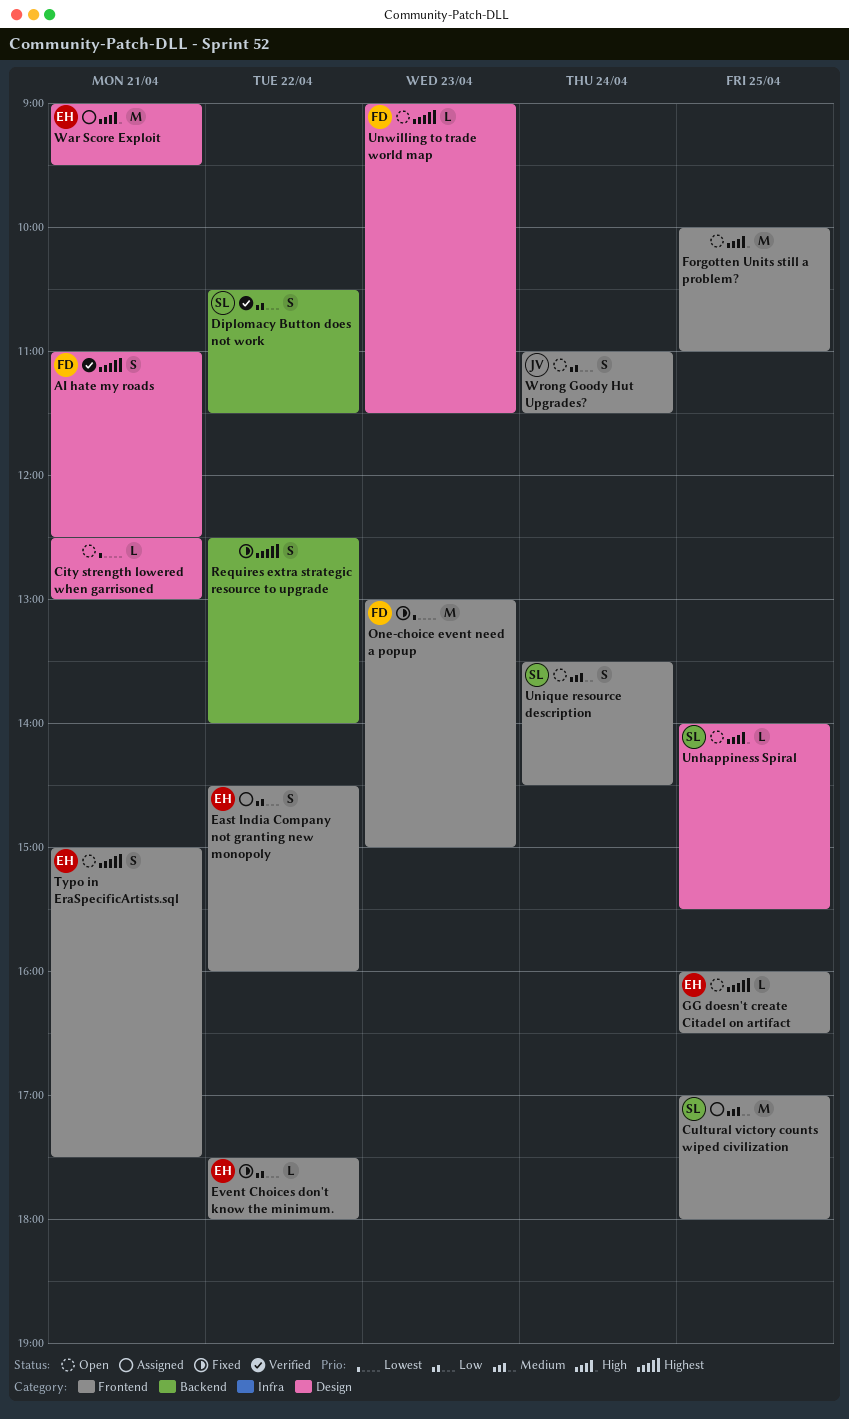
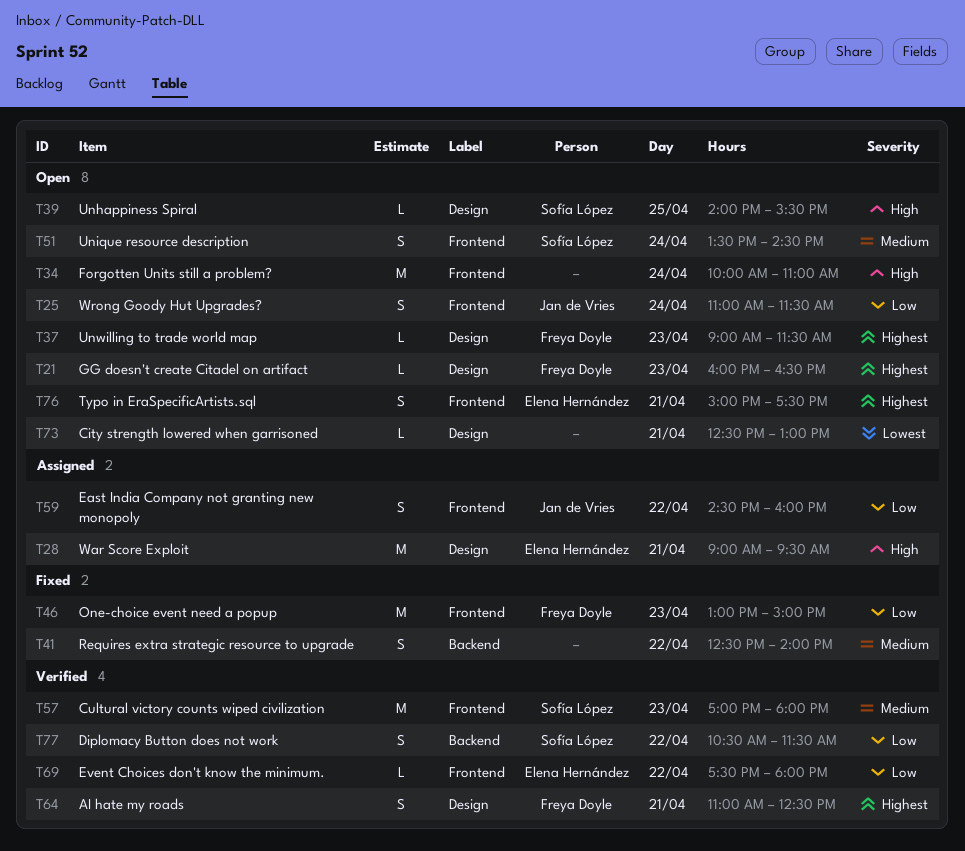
Cultural victory counts wiped civilization, status: Assigned -> Verified
Cultural victory counts wiped civilization, day: Apr 25 -> Apr 23
East India Company not granting new monopoly, owner: Elena Hernández -> Jan de Vries
Event Choices don't know the minimum., status: Fixed -> Verified
Forgotten Units still a problem?, day: Apr 25 -> Apr 24
GG doesn't create Citadel on artifact, owner: Elena Hernández -> Freya Doyle
GG doesn't create Citadel on artifact, label: Frontend -> Design
GG doesn't create Citadel on artifact, day: Apr 25 -> Apr 23
One-choice event need a popup, priority: Lowest -> Low
Requires extra strategic resource to upgrade, priority: Highest -> Medium

